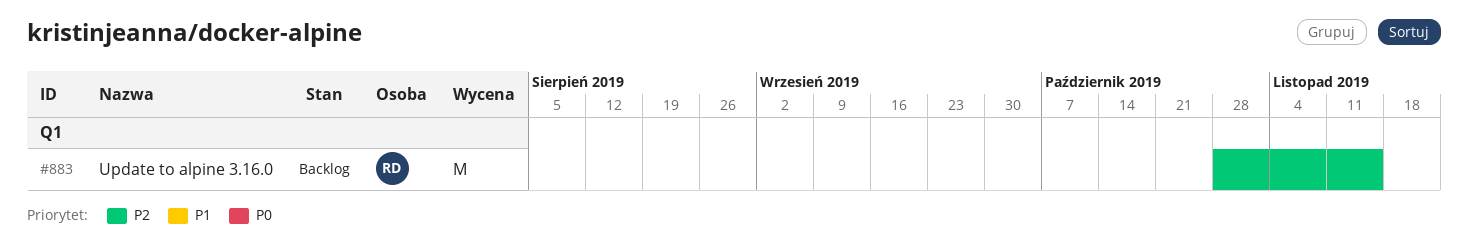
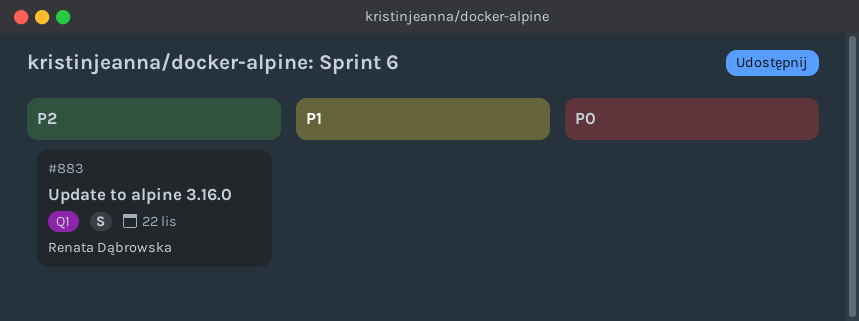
#883, estimate: M -> S
#883, due: Nov 15 -> Nov 22

